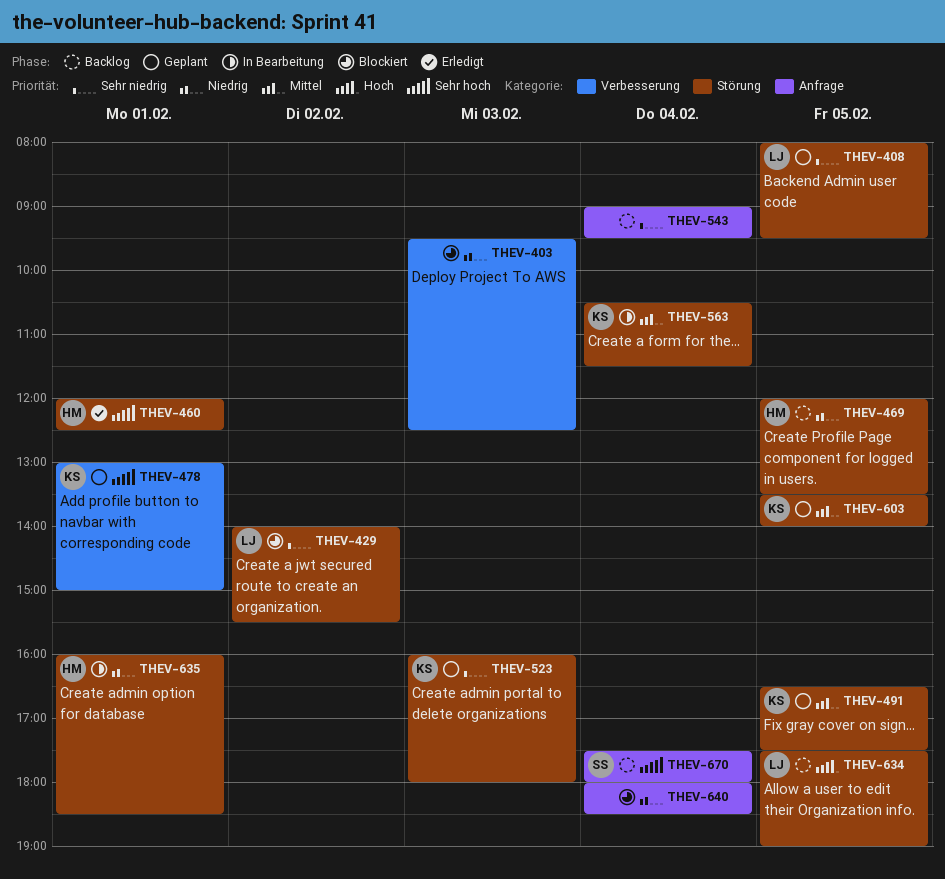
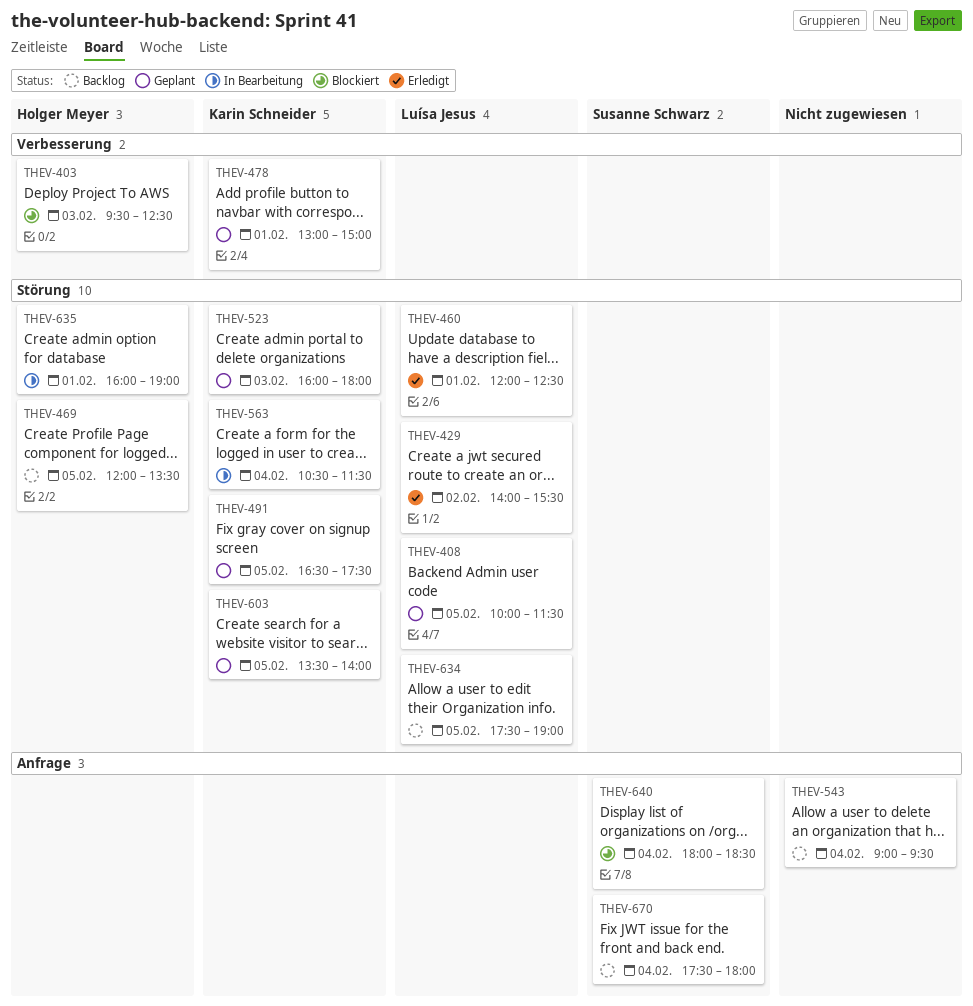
THEV-403, owner: none -> Holger Meyer
THEV-408, begins: 08:00 -> 10:00
THEV-408, ends: 09:30 -> 11:30
THEV-429, status: Blockiert -> Erledigt
THEV-460, owner: Holger Meyer -> Luísa Jesus
THEV-635, ends: 18:30 -> 19:00
THEV-640, owner: none -> Susanne Schwarz

